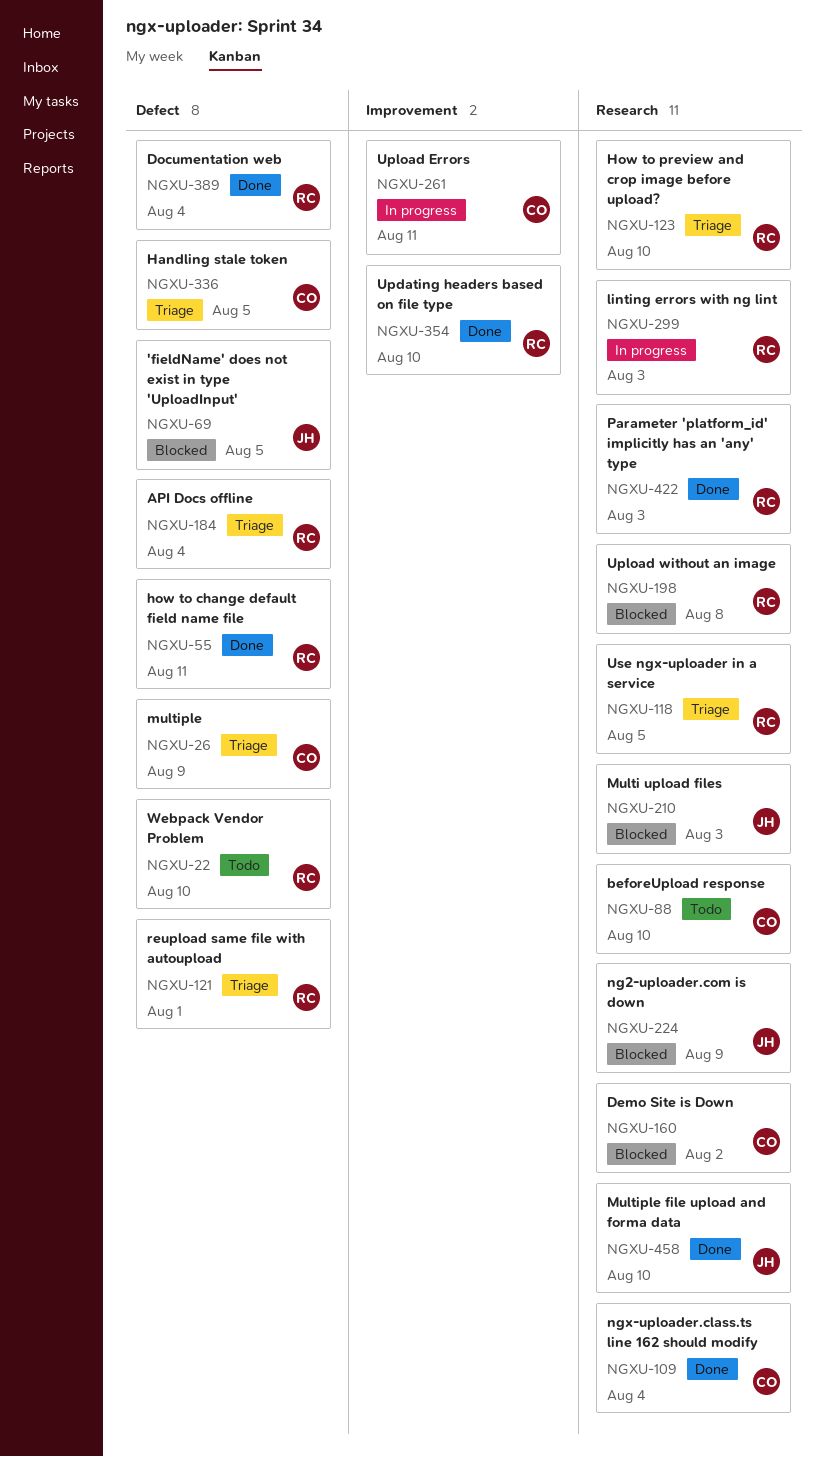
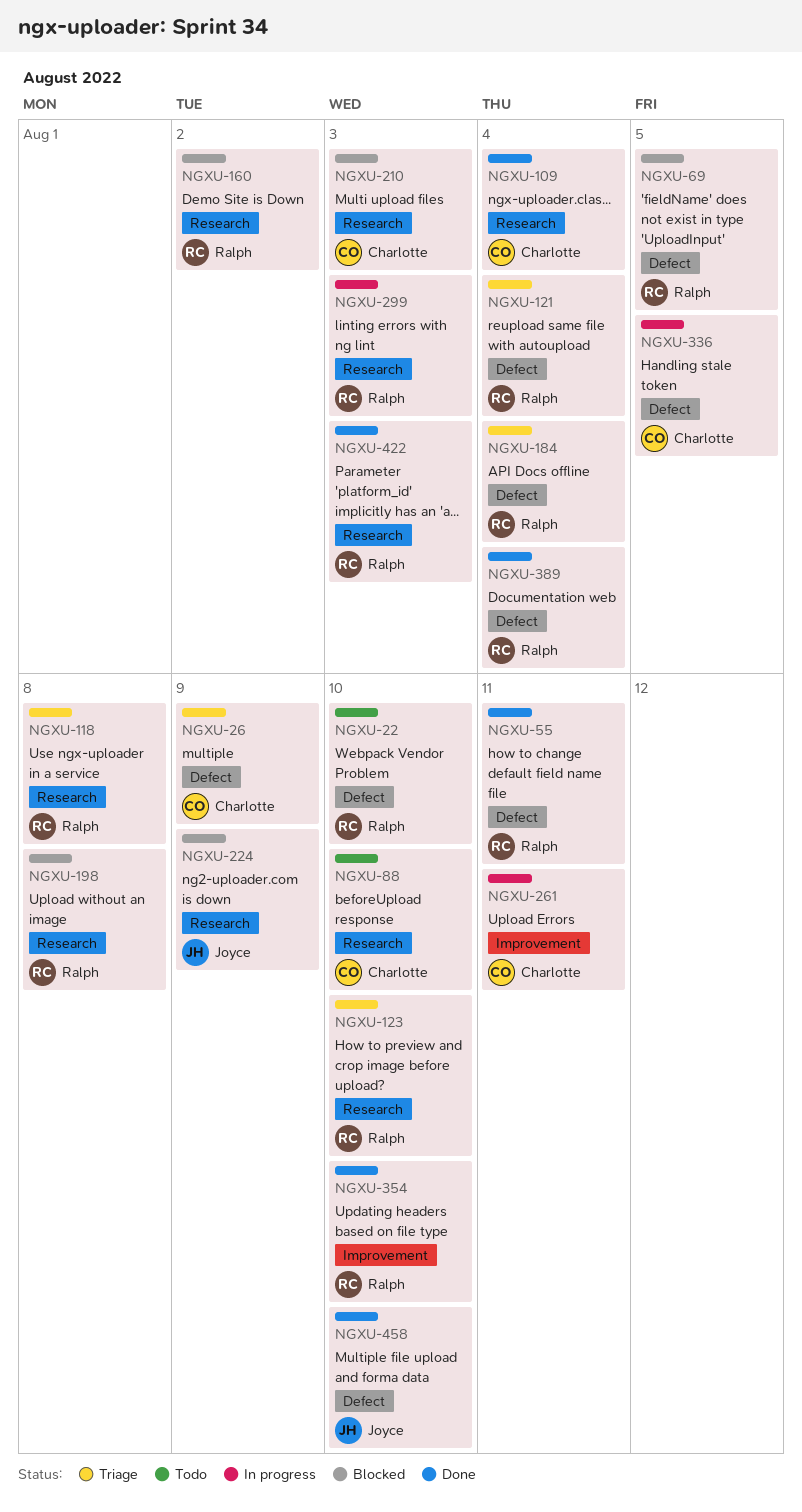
NGXU-69, owner: Joyce -> Ralph
NGXU-118, due: Aug 5 -> Aug 8
NGXU-121, due: Aug 1 -> Aug 4
NGXU-160, owner: Charlotte -> Ralph
NGXU-210, owner: Joyce -> Charlotte
NGXU-336, status: Triage -> In progress
NGXU-458, label: Research -> Defect

